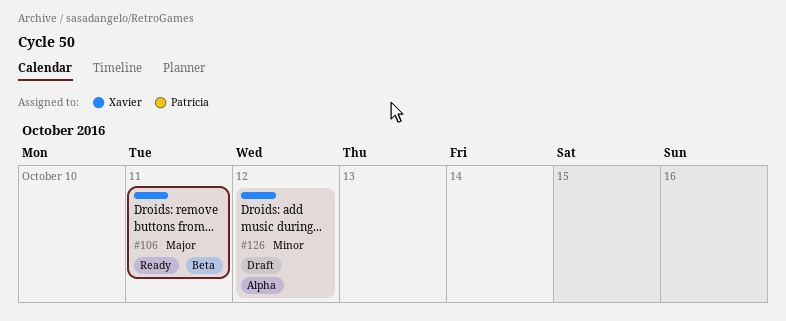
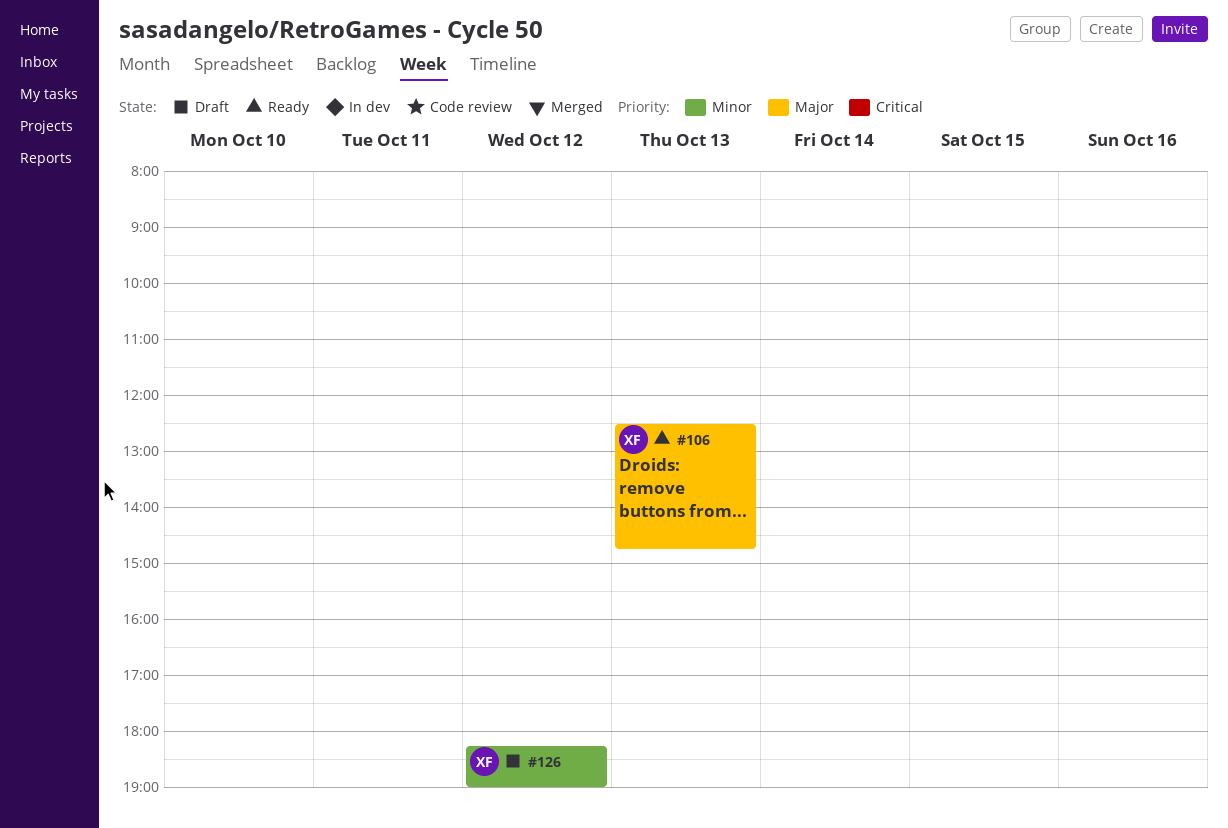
#106, day: Oct 11 -> Oct 13

